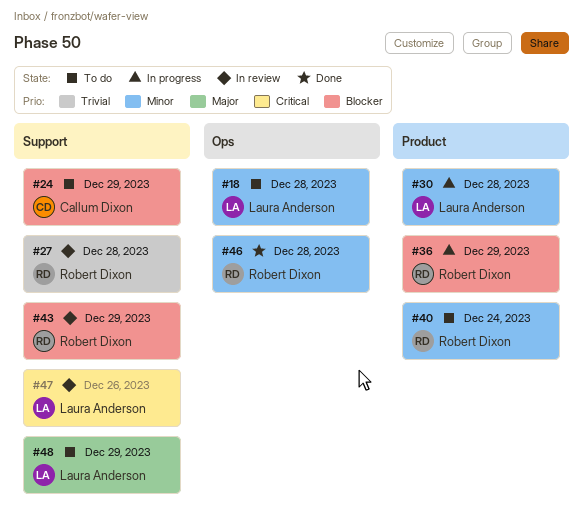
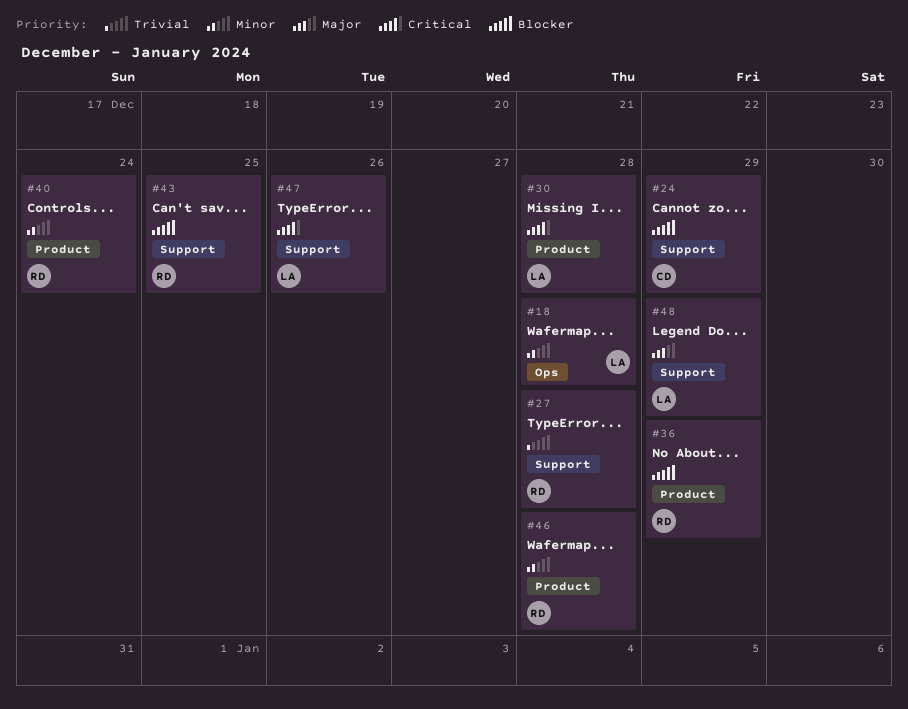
#30, priority: Minor -> Critical
#43, due: Dec 29 -> Dec 25
#46, label: Ops -> Product

